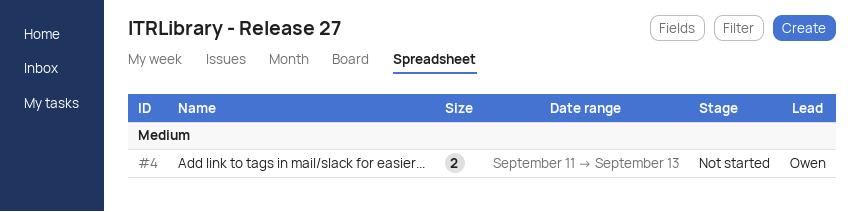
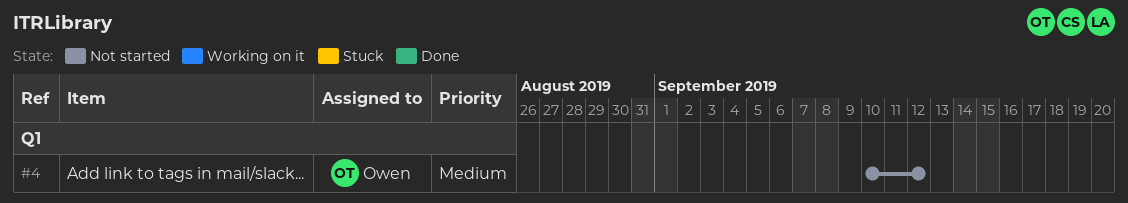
#4, start: Sep 11 -> Sep 10
#4, due: Sep 13 -> Sep 12

